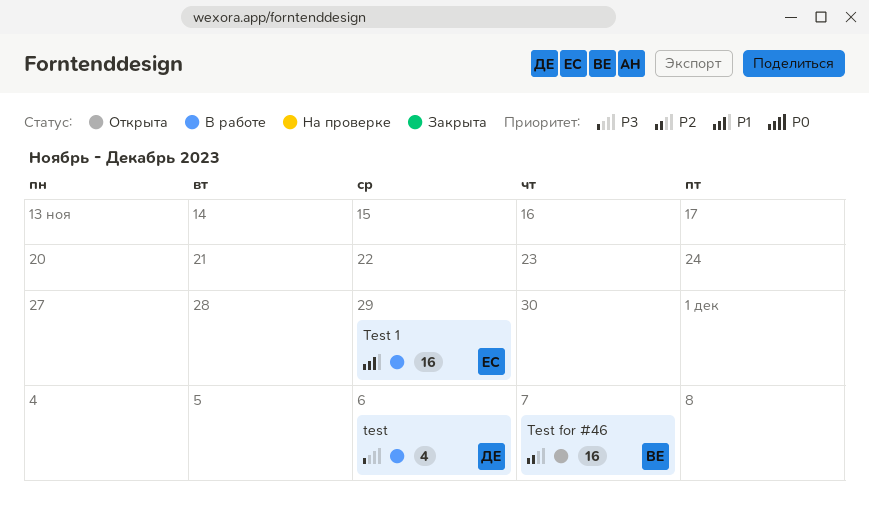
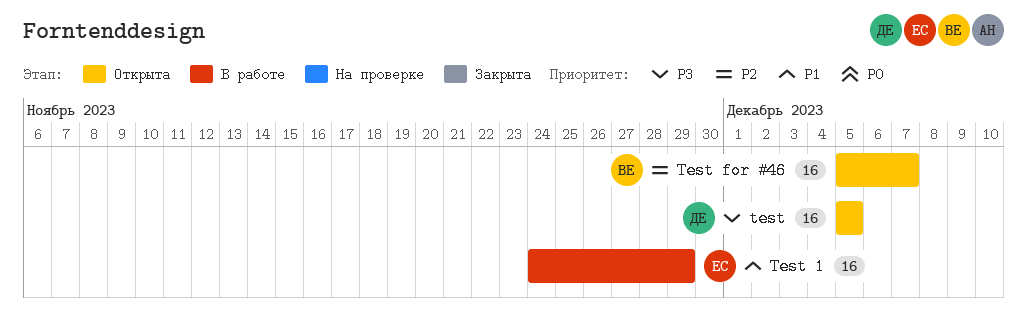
test, status: В работе -> Открыта
test, estimate: 4 -> 16
test, due: Dec 6 -> Dec 5

